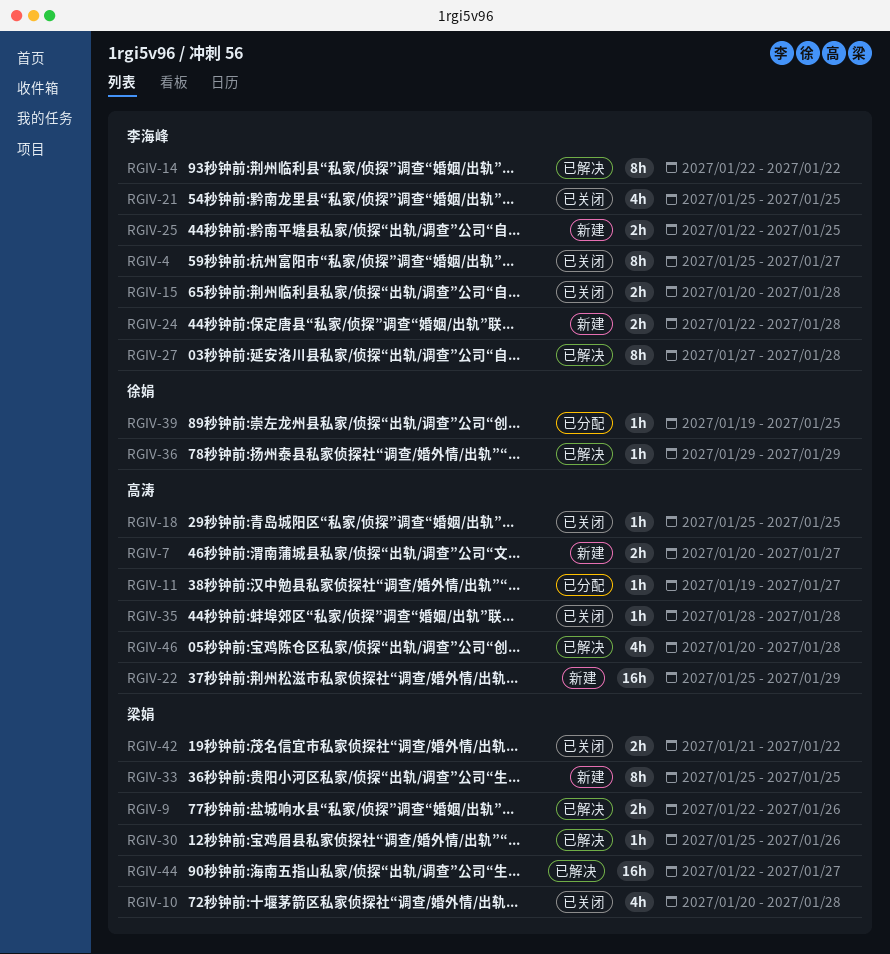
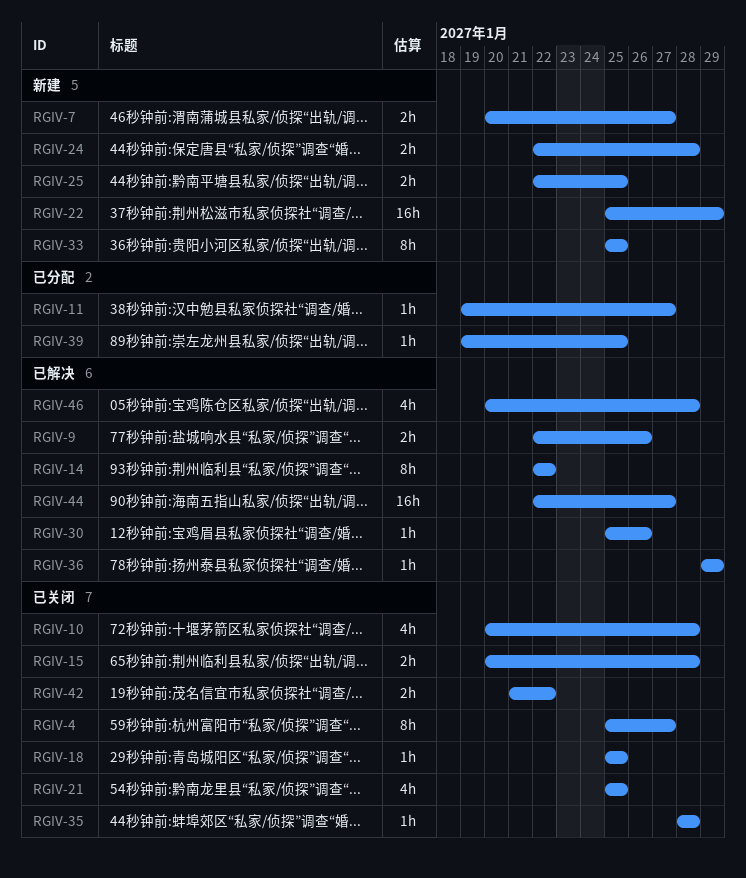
RGIV-27: present -> none

